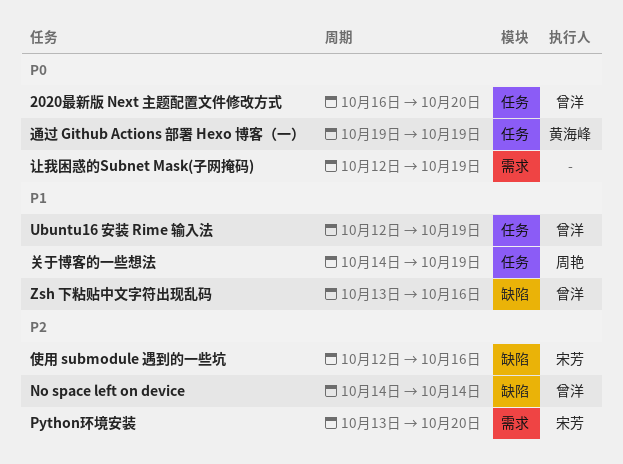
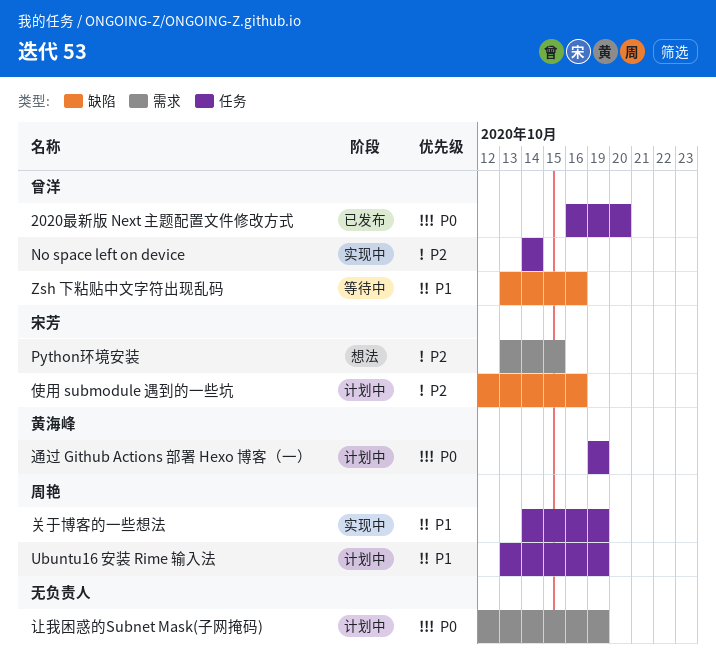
No space left on device, label: 缺陷 -> 任务
Python环境安装, due: Oct 20 -> Oct 15
Ubuntu16 安装 Rime 输入法, owner: 曾洋 -> 周艳
Ubuntu16 安装 Rime 输入法, start: Oct 12 -> Oct 13

